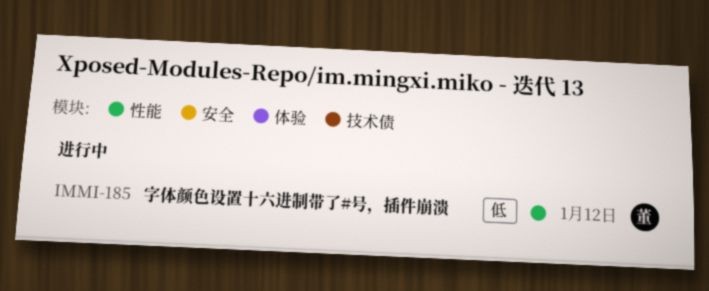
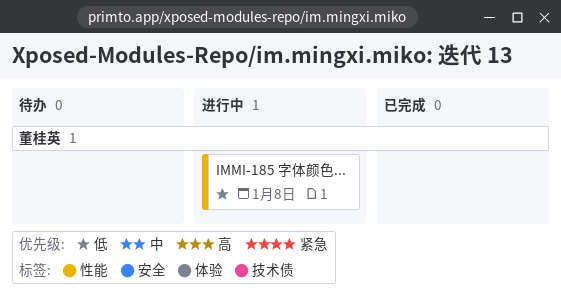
IMMI-185, due: Jan 12 -> Jan 8

